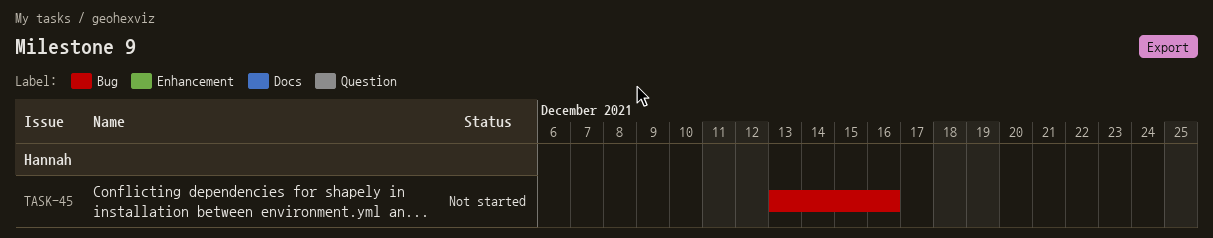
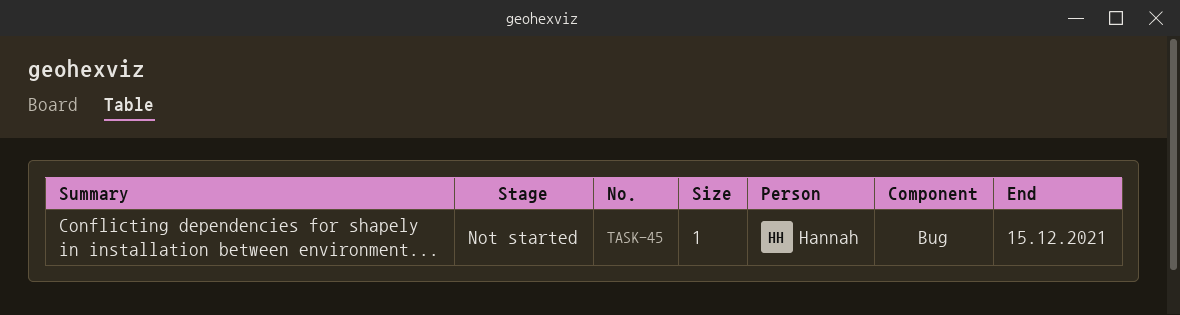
TASK-45, due: Dec 16 -> Dec 15

